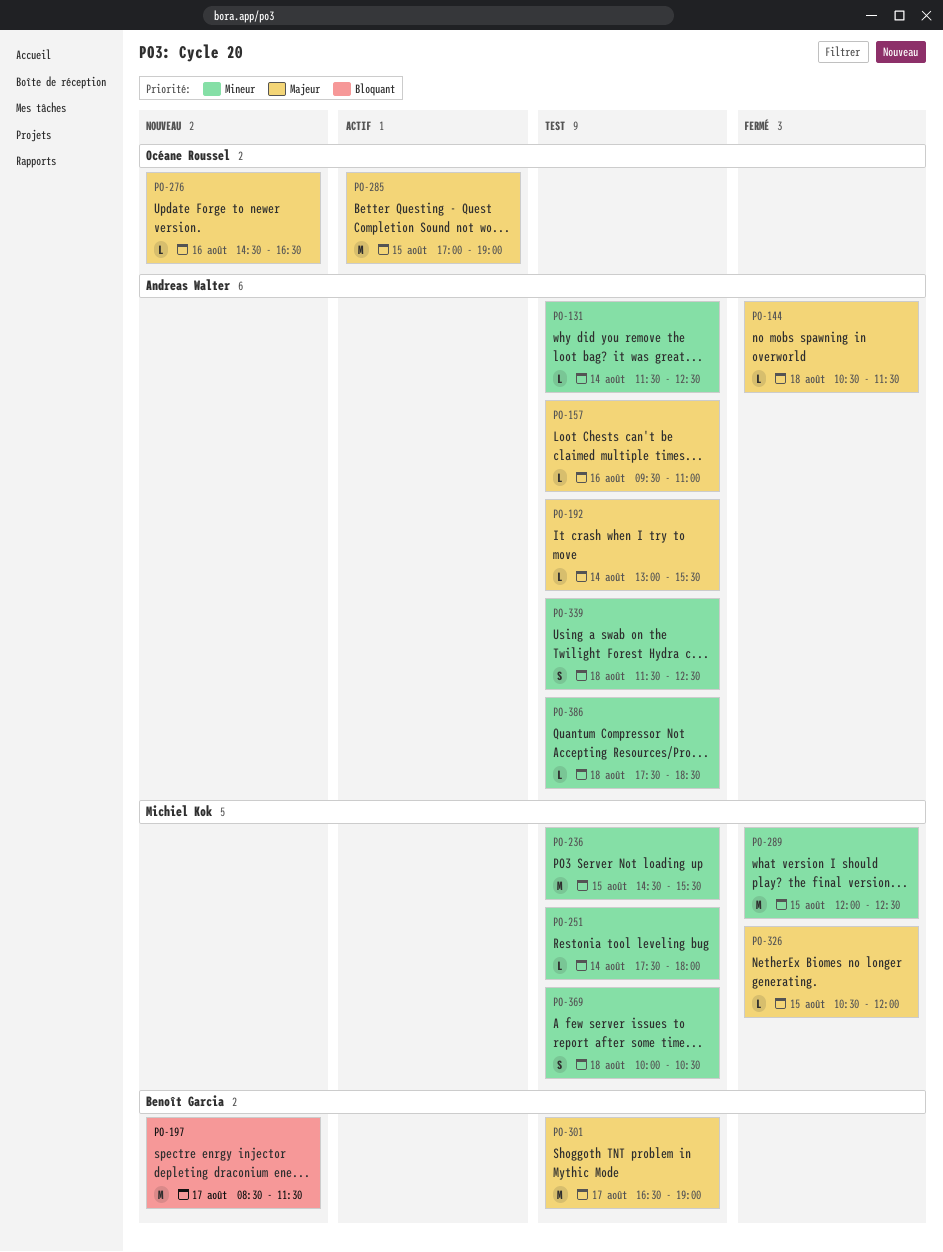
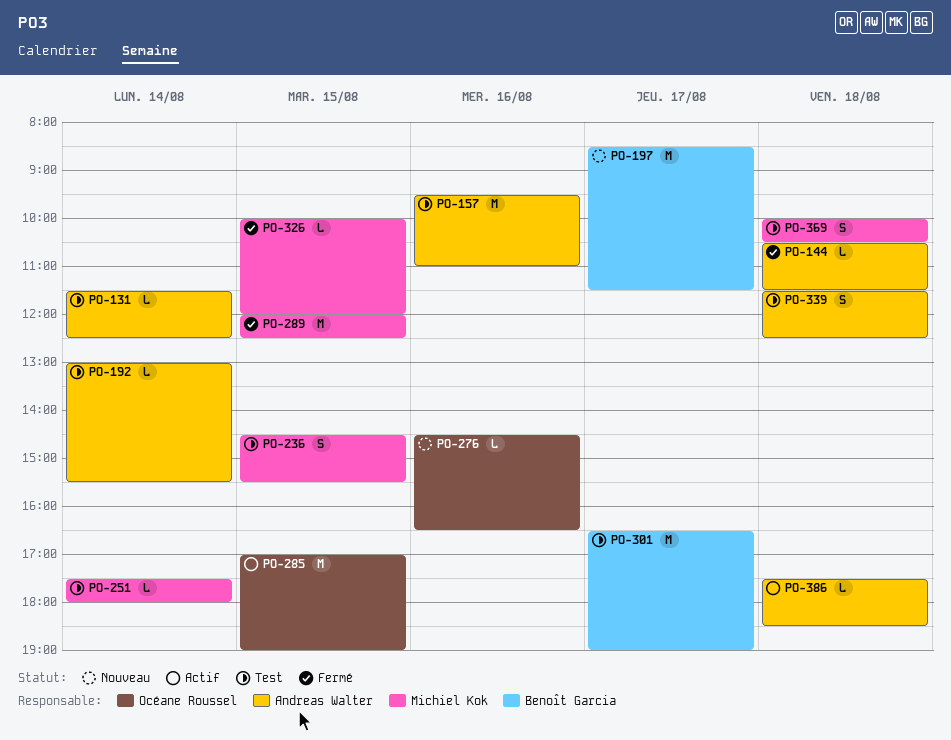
PO-157, estimate: L -> M
PO-236, estimate: M -> S
PO-326, begins: 10:30 -> 10:00
PO-386, status: Test -> Actif

